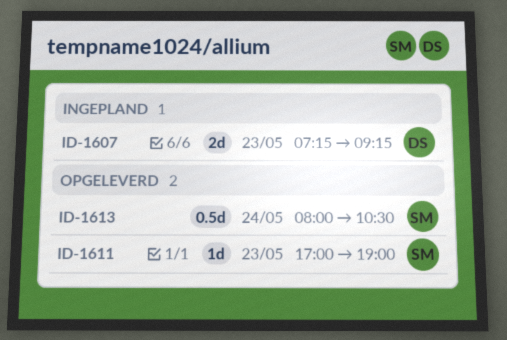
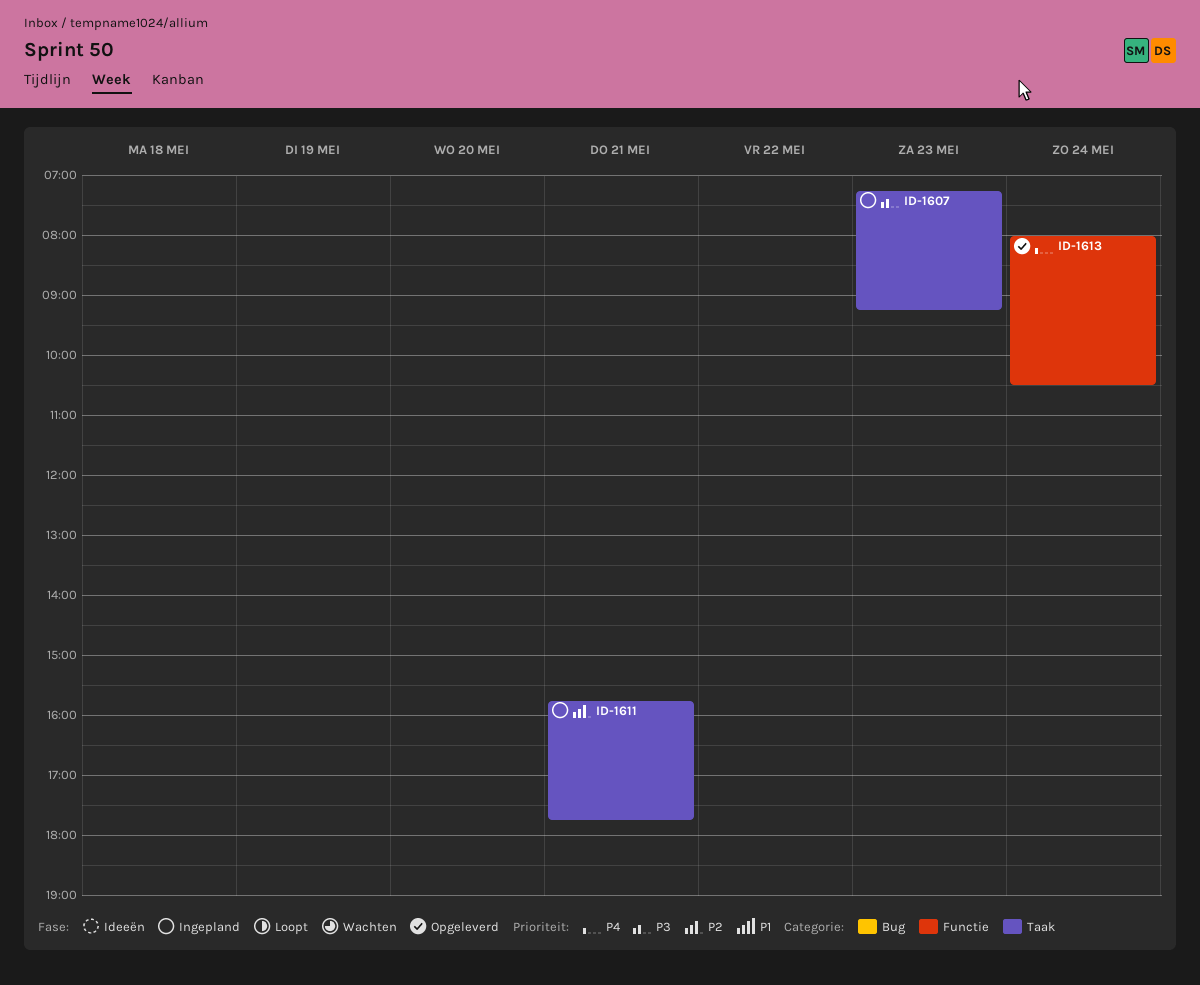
ID-1611, status: Opgeleverd -> Ingepland
ID-1611, day: May 23 -> May 21
ID-1611, begins: 17:00 -> 15:45
ID-1611, ends: 19:00 -> 17:45

